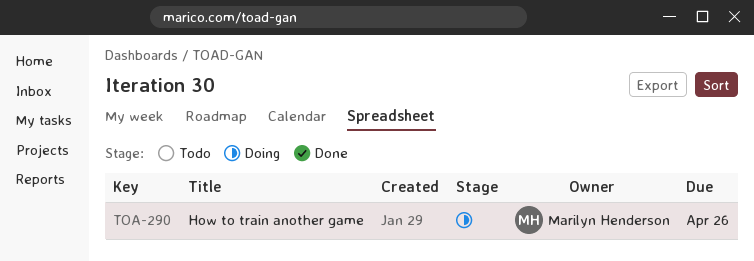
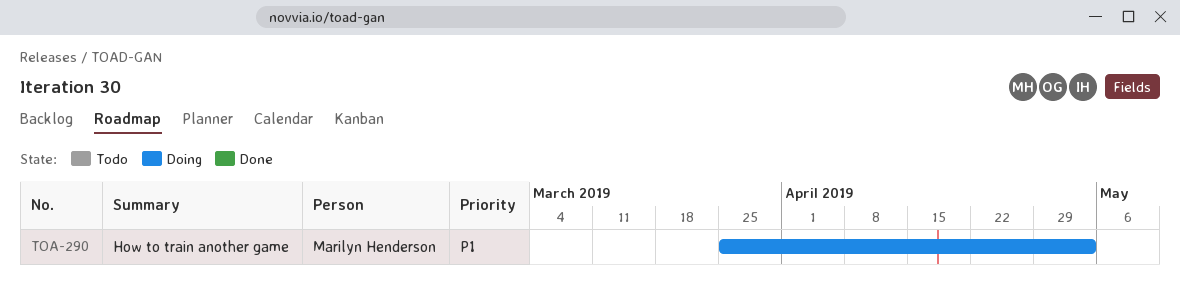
TOA-290, due: Apr 26 -> May 3

